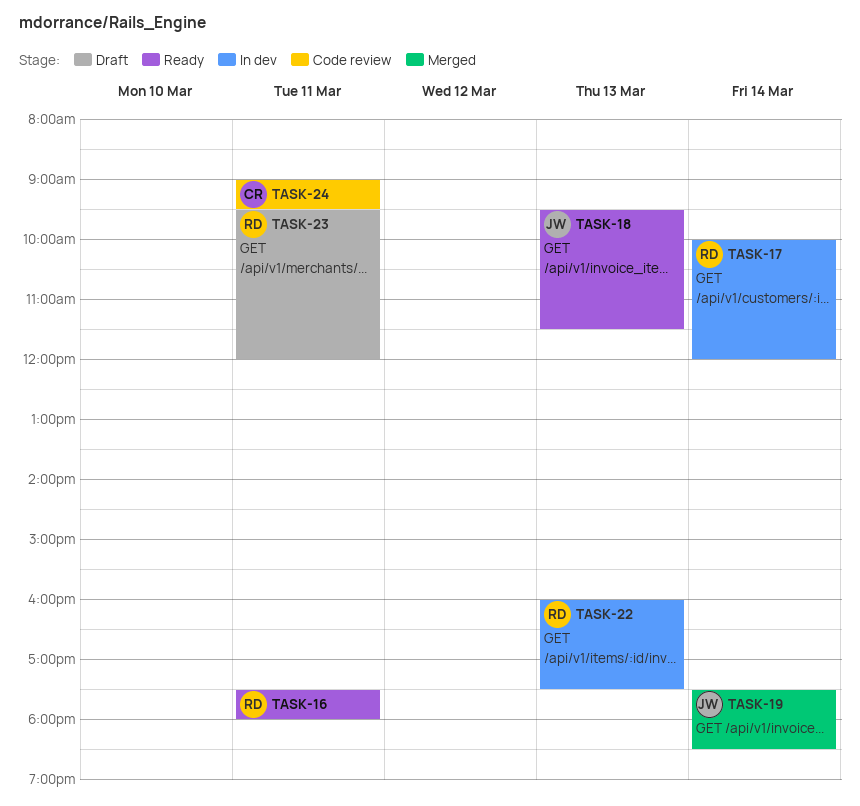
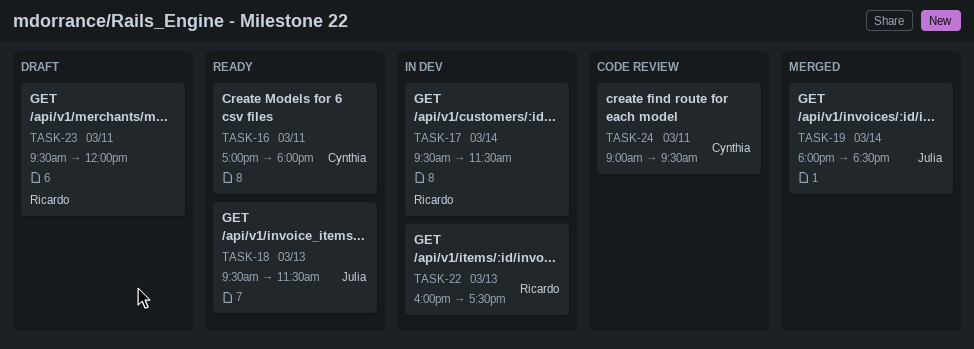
TASK-16, owner: Ricardo -> Cynthia
TASK-16, begins: 17:30 -> 17:00
TASK-17, begins: 10:00 -> 09:30
TASK-17, ends: 12:00 -> 11:30
TASK-19, begins: 17:30 -> 18:00

